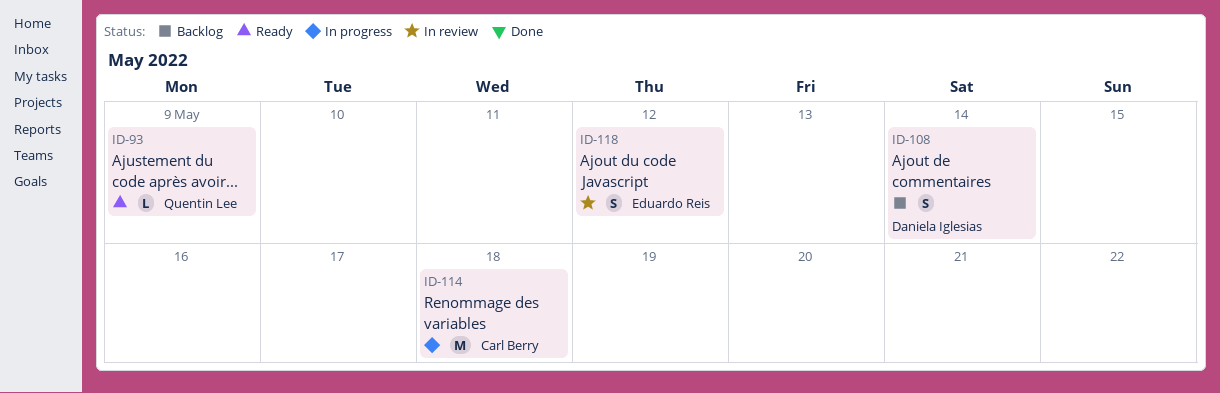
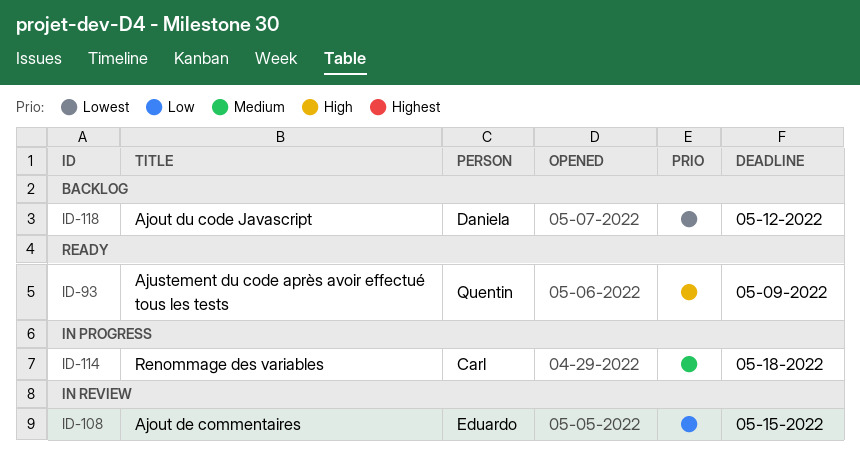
ID-108, status: Backlog -> In review
ID-108, owner: Daniela Iglesias -> Eduardo Reis
ID-108, due: May 14 -> May 15
ID-118, status: In review -> Backlog
ID-118, owner: Eduardo Reis -> Daniela Iglesias

